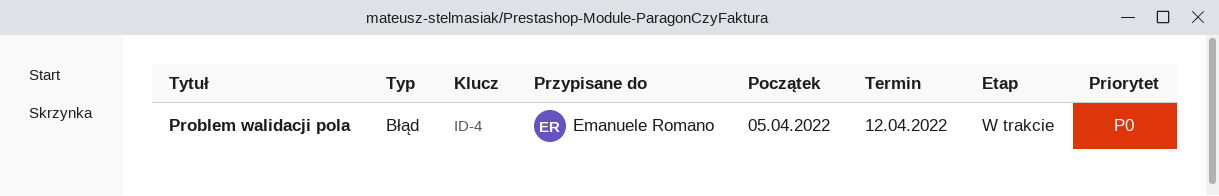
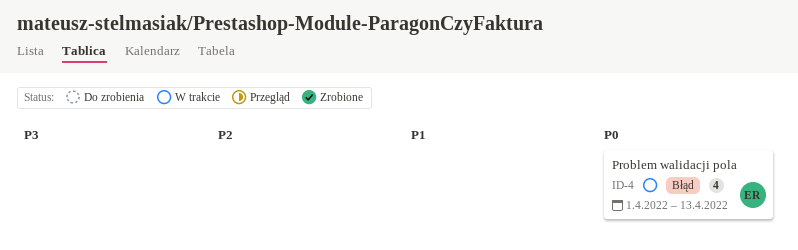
ID-4, start: Apr 5 -> Apr 1
ID-4, due: Apr 12 -> Apr 13

